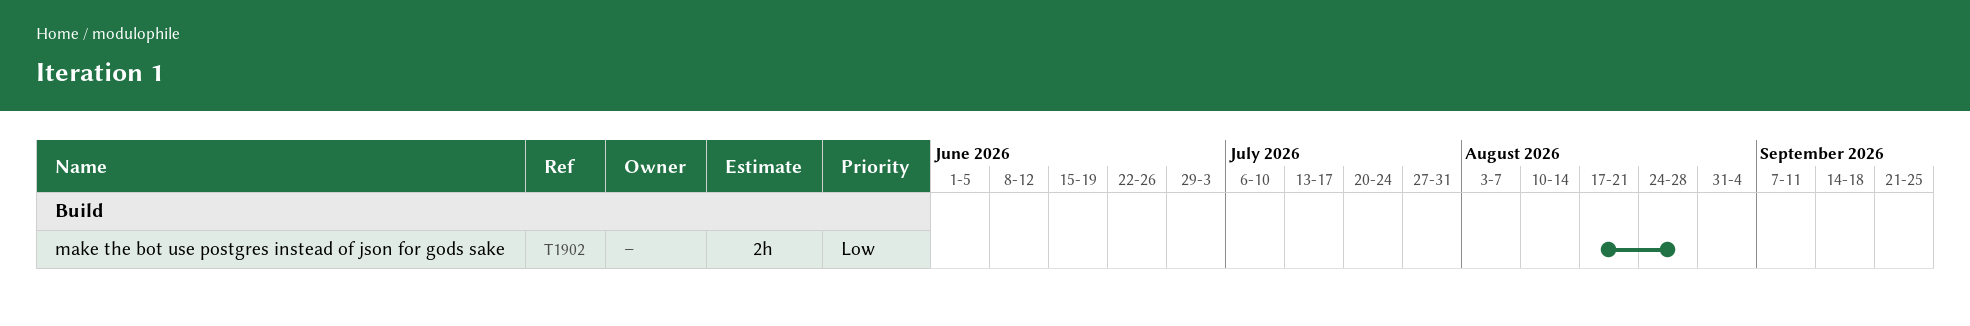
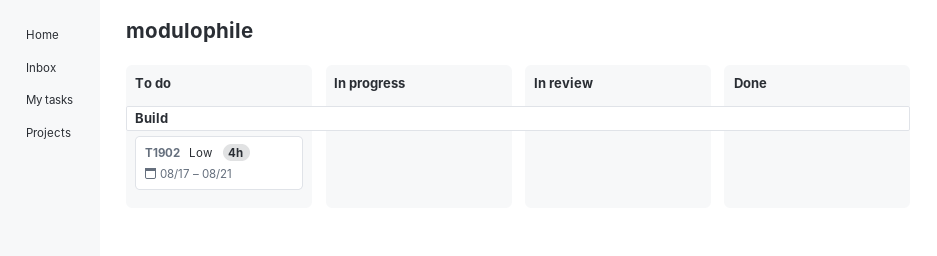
T1902, estimate: 2h -> 4h
T1902, due: Aug 28 -> Aug 21

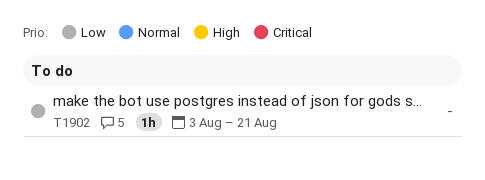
T1902, estimate: 4h -> 1h
T1902, start: Aug 17 -> Aug 3

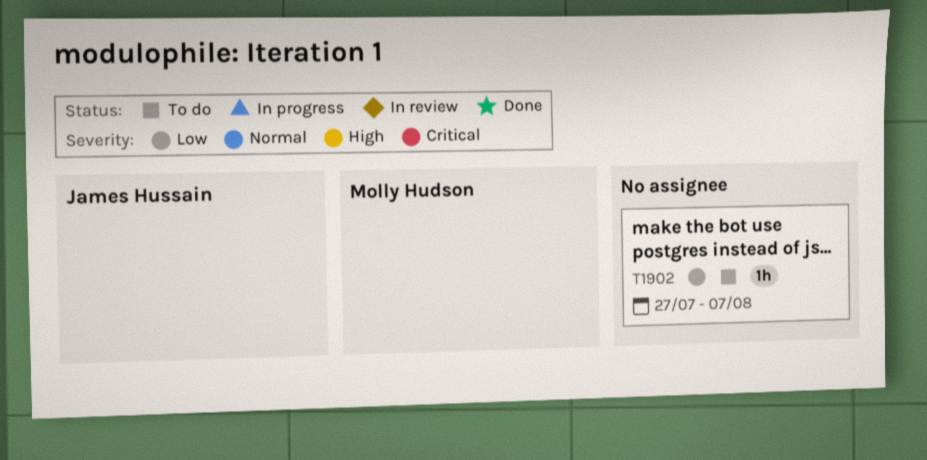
T1902, start: Aug 3 -> Jul 27
T1902, due: Aug 21 -> Aug 7

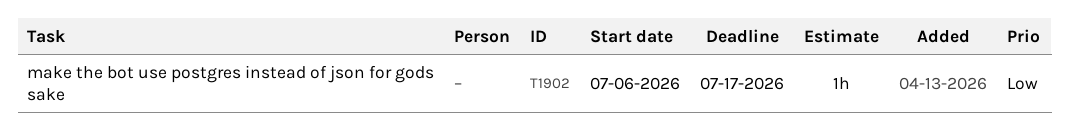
T1902, start: Jul 27 -> Jul 6
T1902, due: Aug 7 -> Jul 17

